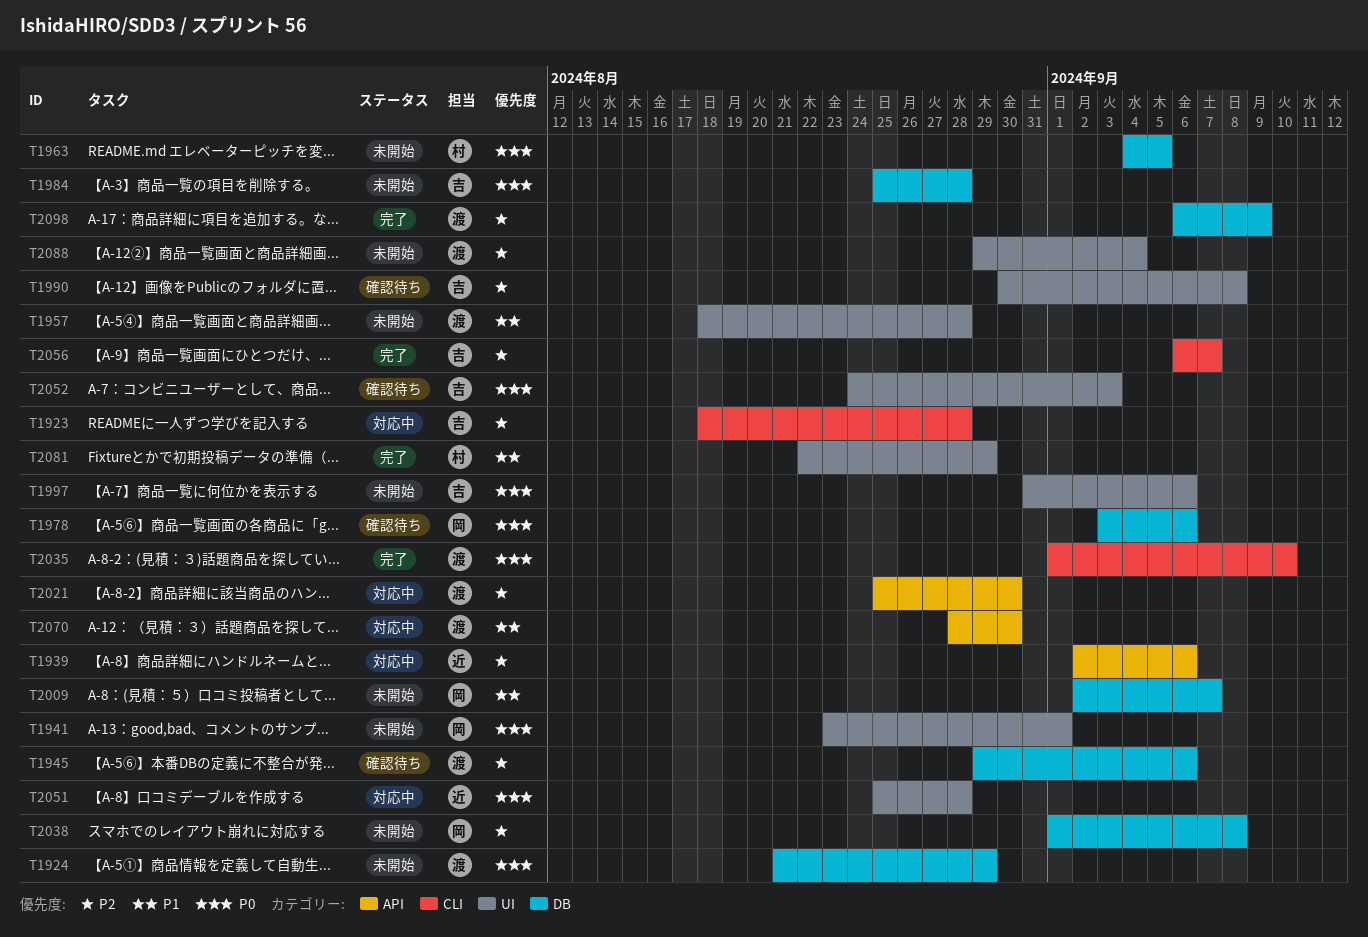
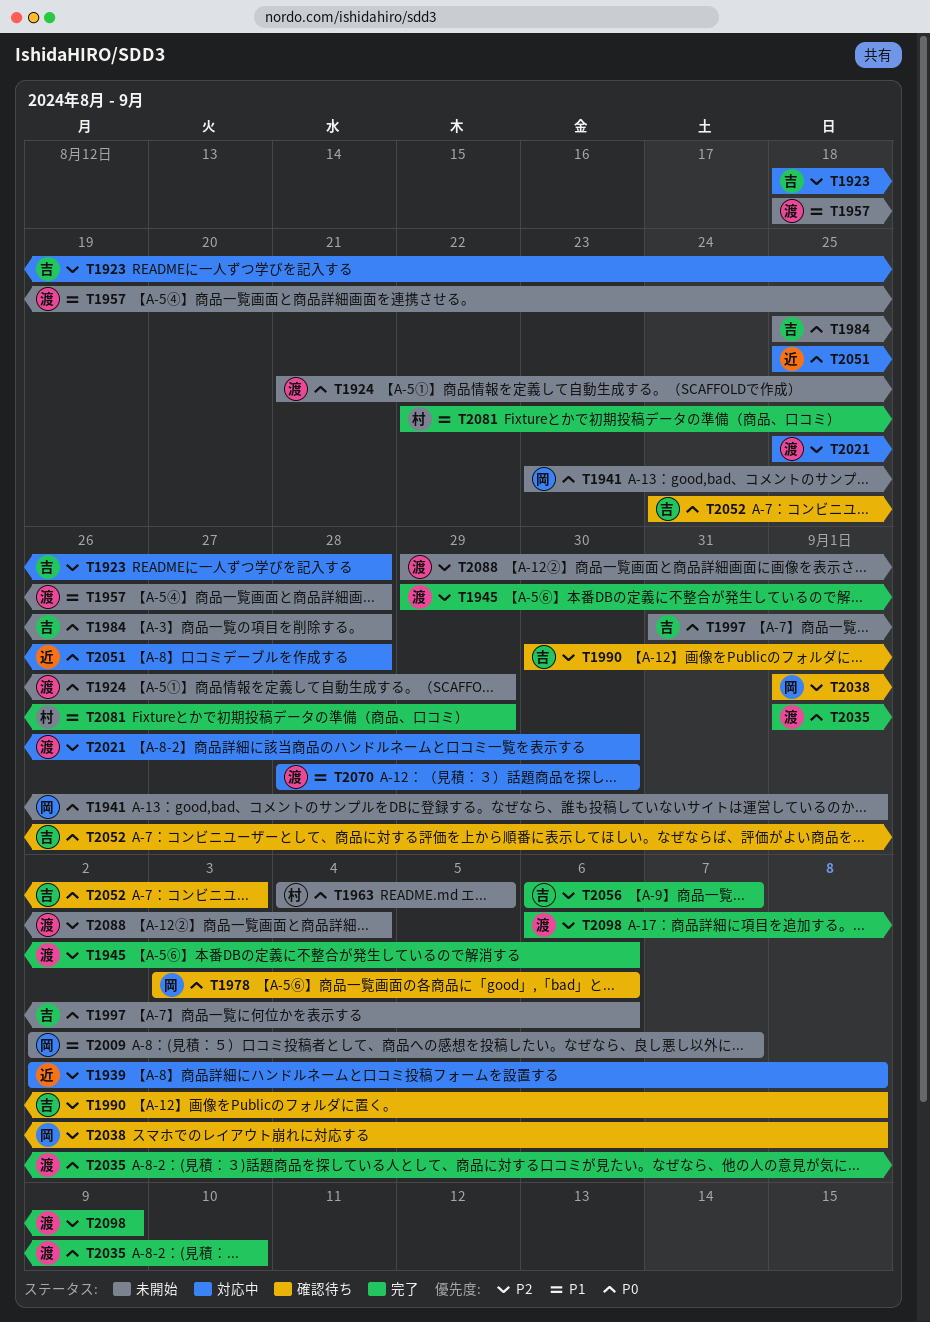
T1939, due: Sep 6 -> Sep 8
T1945, status: 確認待ち -> 完了
T2038, status: 未開始 -> 確認待ち

